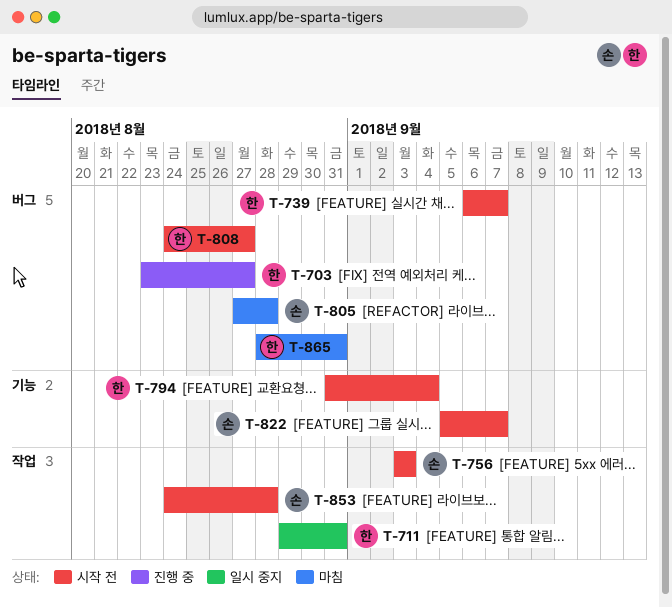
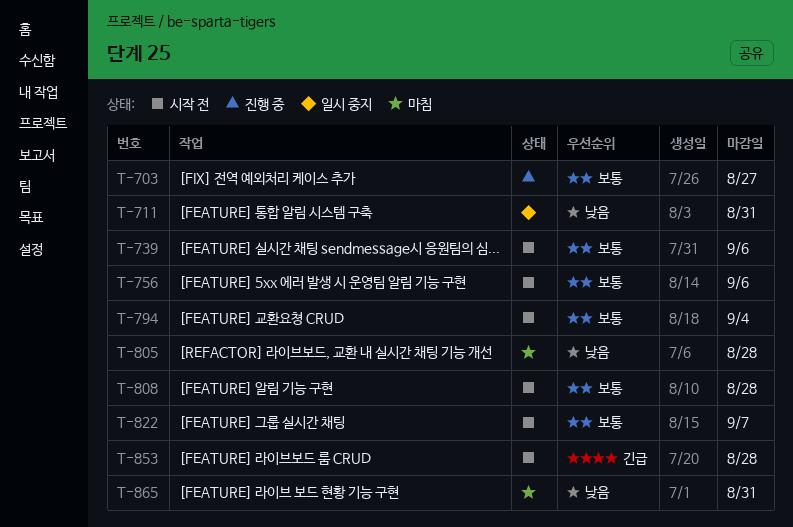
T-739, due: Sep 7 -> Sep 6
T-756, due: Sep 3 -> Sep 6
T-808, due: Aug 27 -> Aug 28

